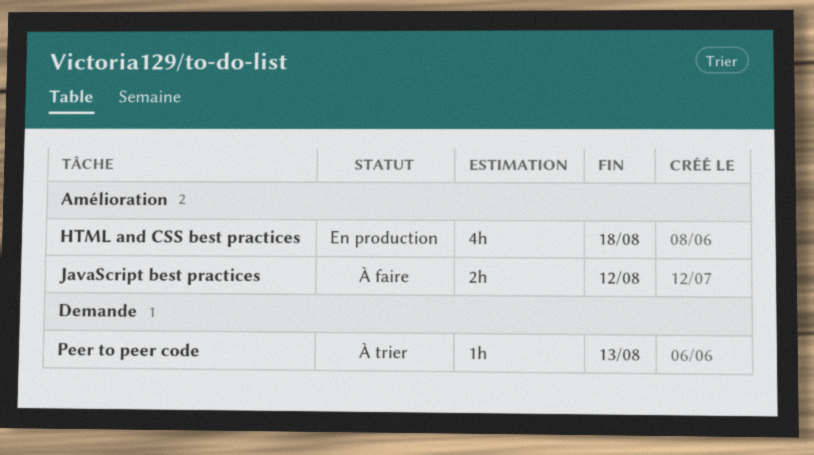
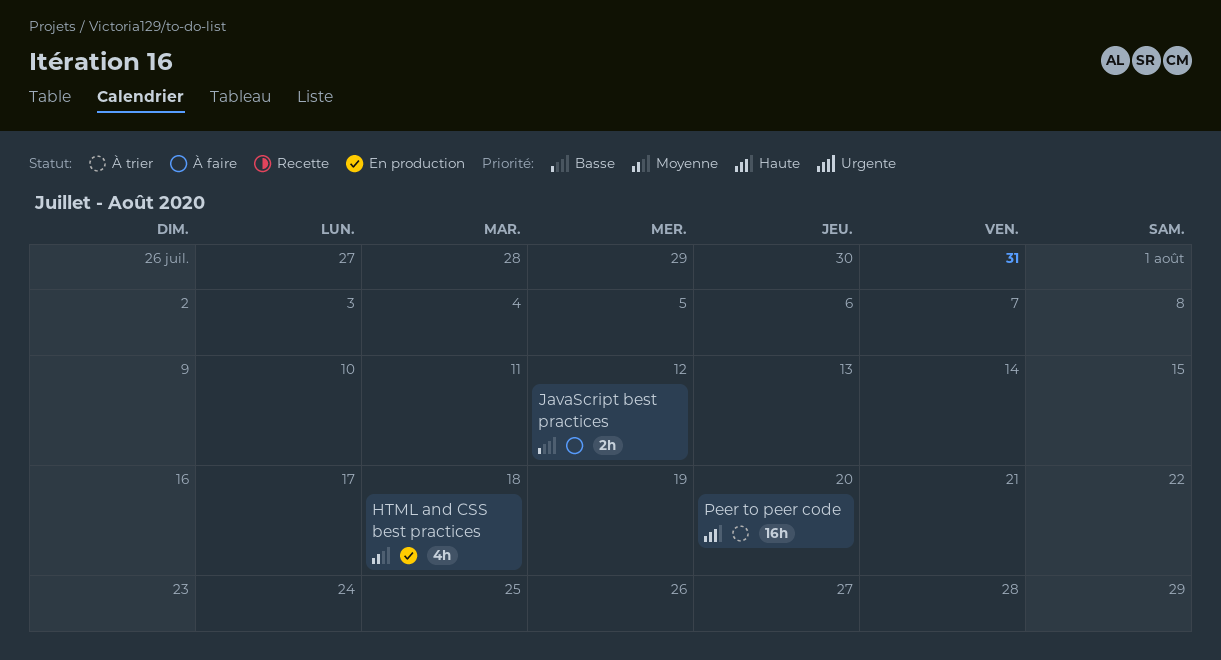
Peer to peer code, estimate: 1h -> 16h
Peer to peer code, due: Aug 13 -> Aug 20

